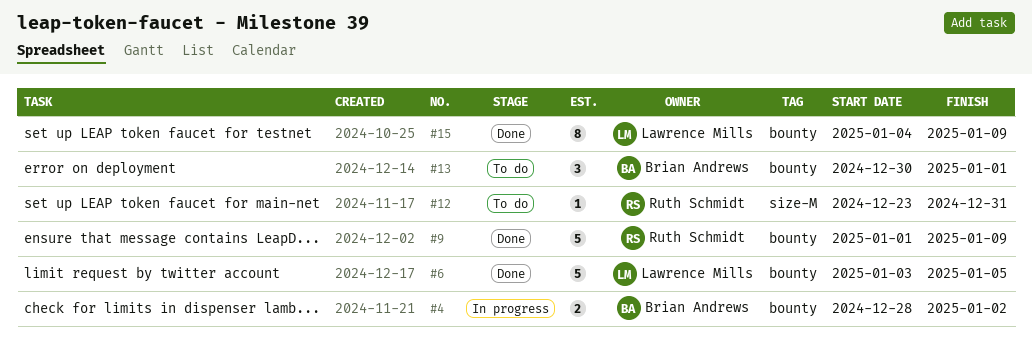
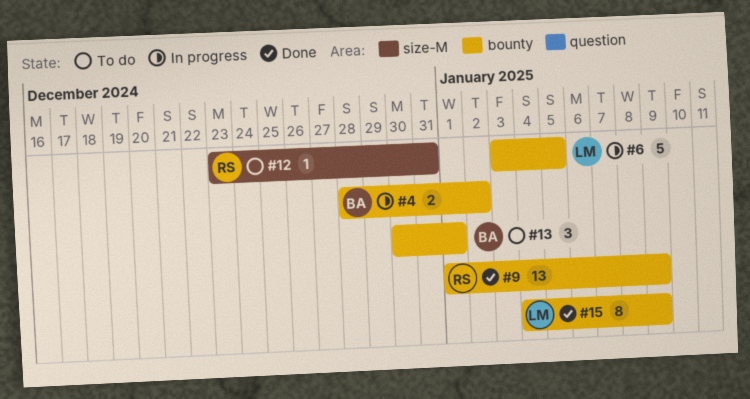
#6, status: Done -> In progress
#9, estimate: 5 -> 13

